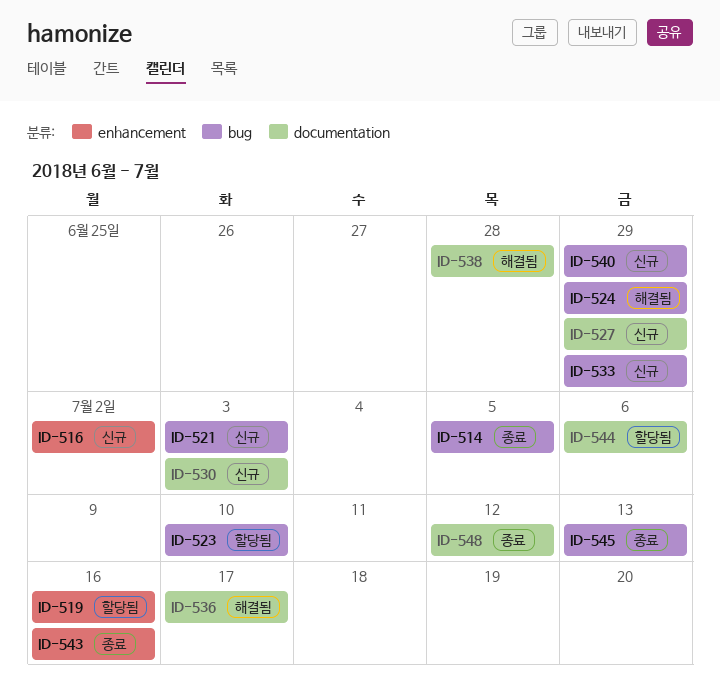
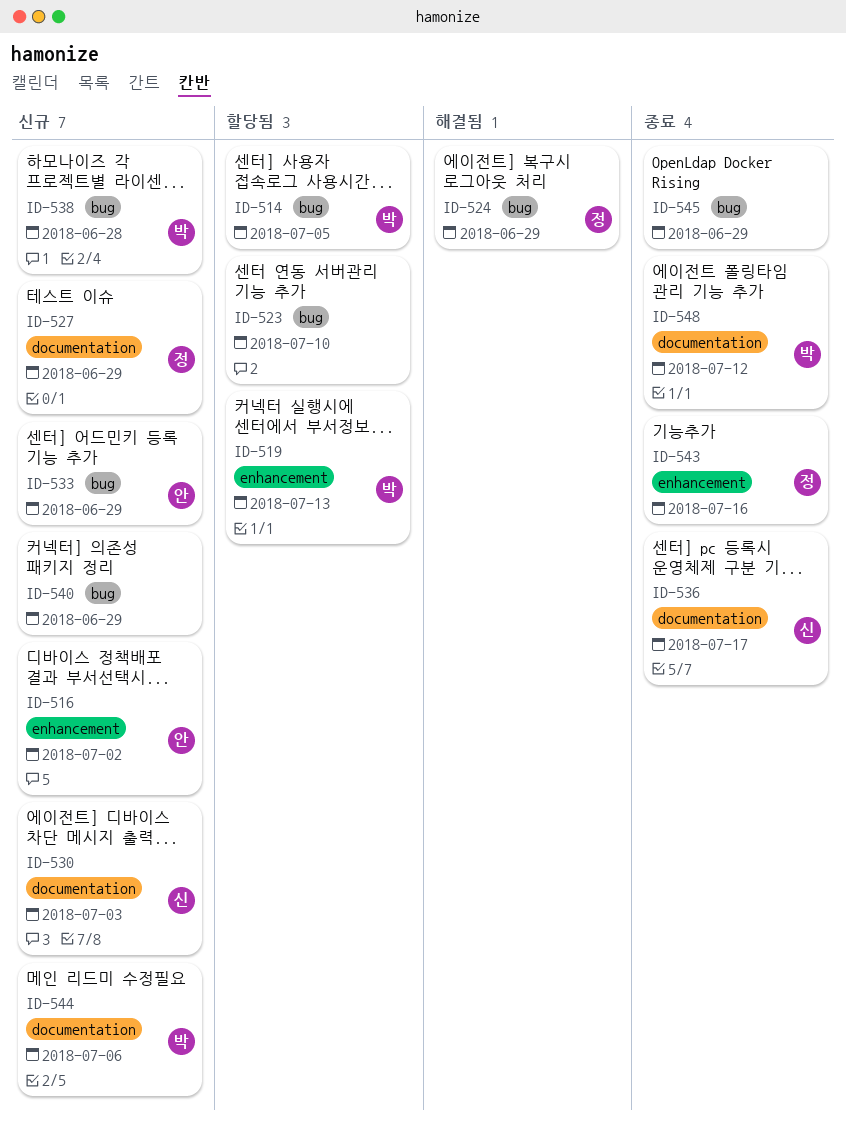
ID-514, status: 종료 -> 할당됨
ID-519, due: Jul 16 -> Jul 13
ID-521: present -> none
ID-536, status: 해결됨 -> 종료
ID-538, status: 해결됨 -> 신규
ID-538, label: documentation -> bug
ID-544, status: 할당됨 -> 신규
ID-545, due: Jul 13 -> Jun 29

